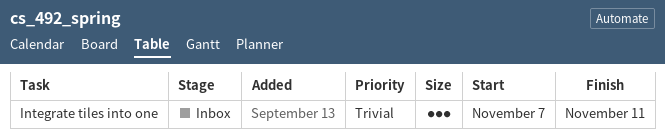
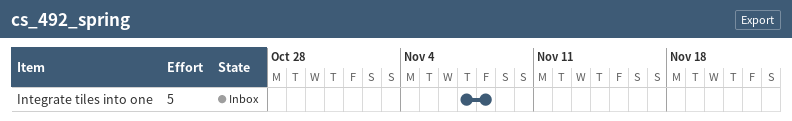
Integrate tiles into one, estimate: 3 -> 5
Integrate tiles into one, due: Nov 11 -> Nov 8

